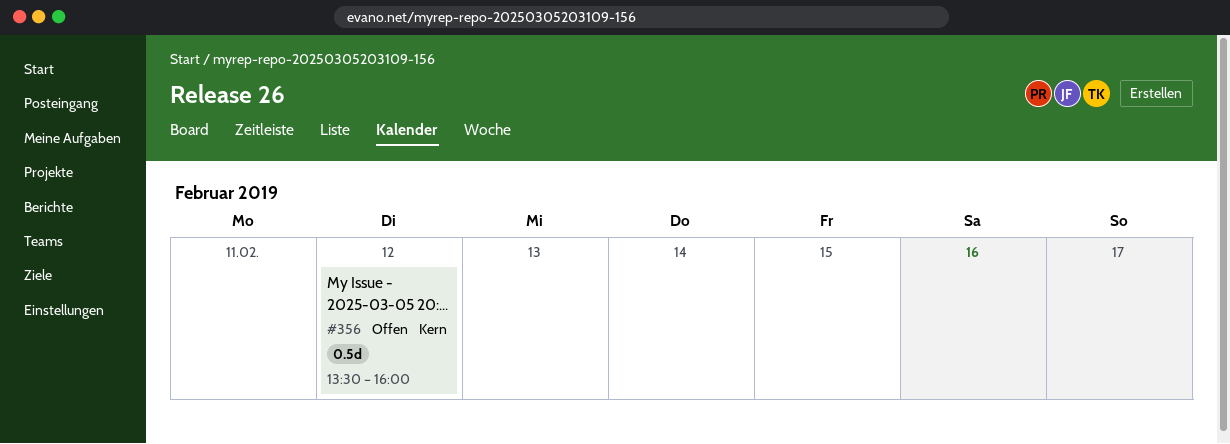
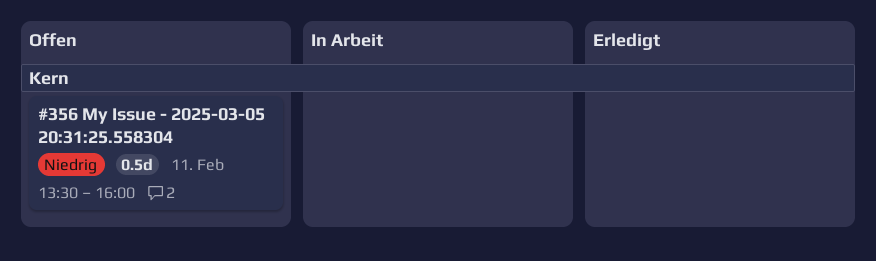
#356, day: Feb 12 -> Feb 11

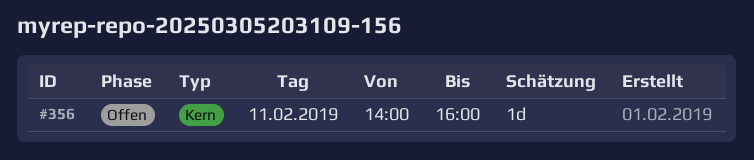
#356, estimate: 0.5d -> 1d
#356, begins: 13:30 -> 14:00

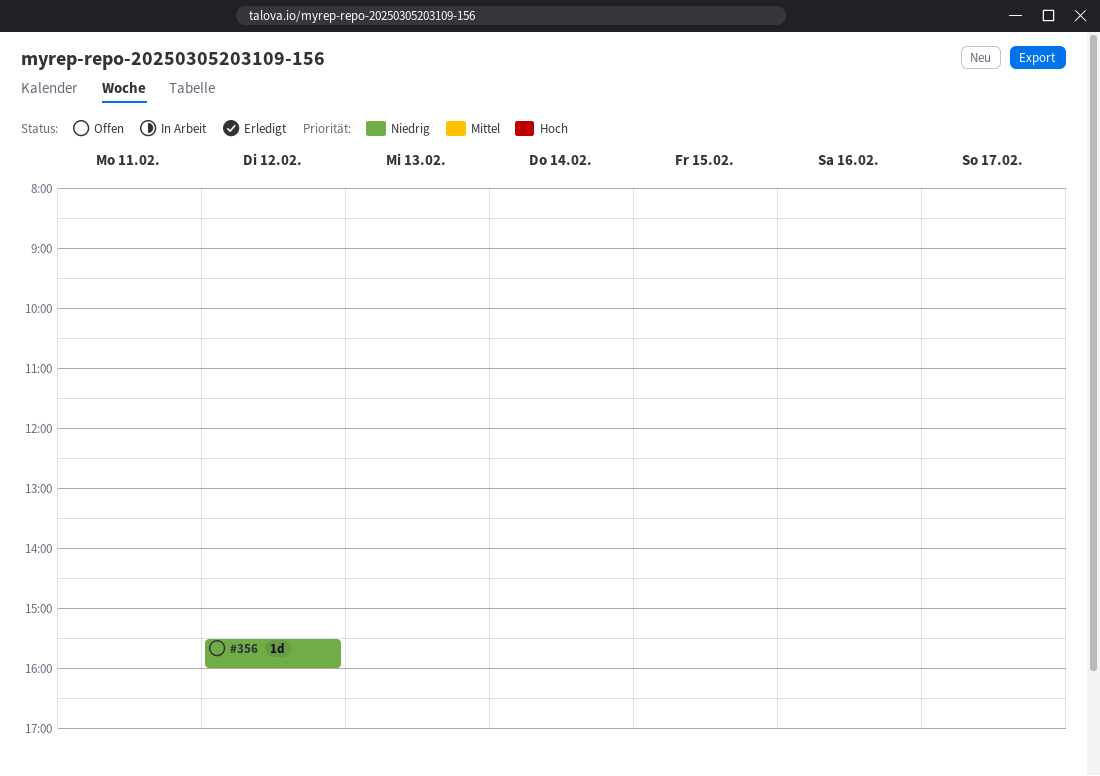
#356, day: Feb 11 -> Feb 12
#356, begins: 14:00 -> 15:30

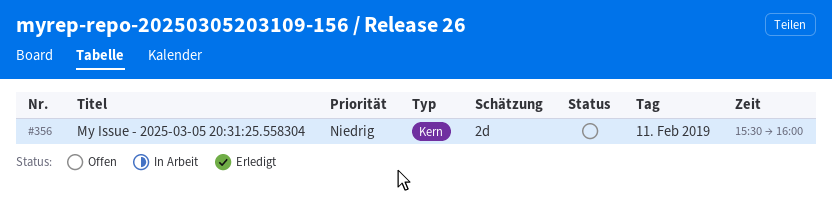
#356, estimate: 1d -> 2d
#356, day: Feb 12 -> Feb 11

